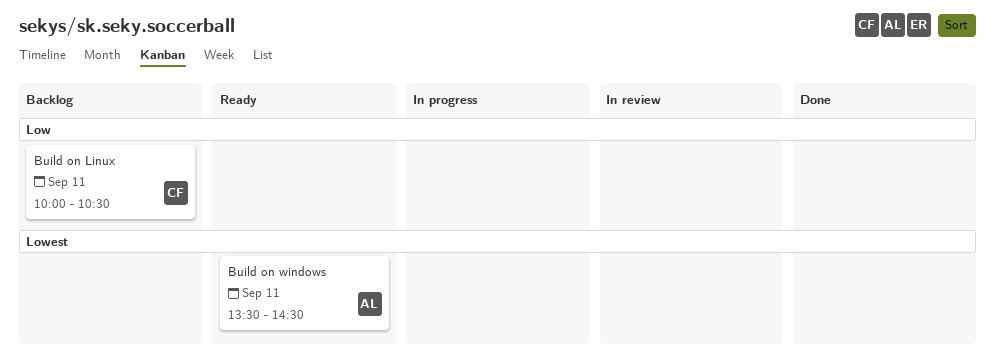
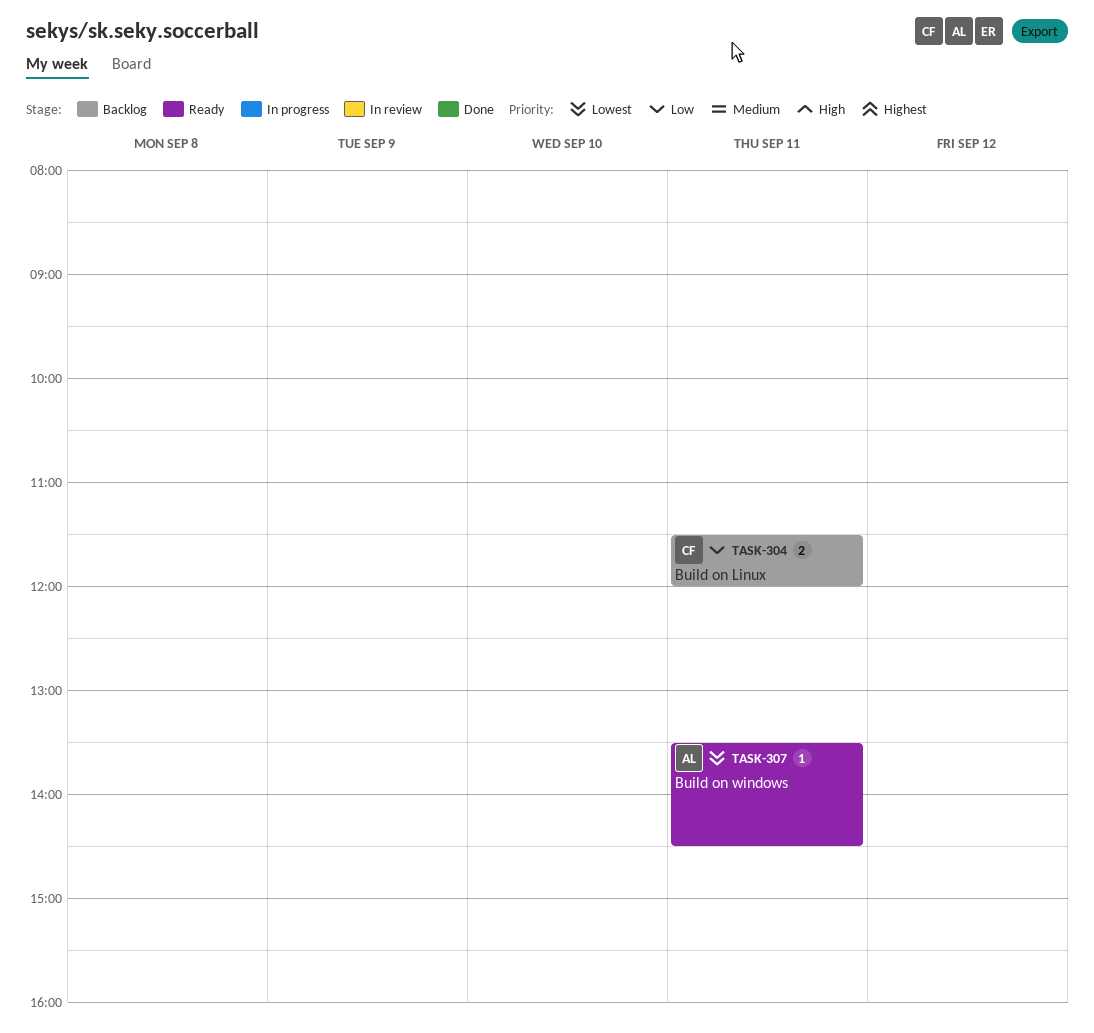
Build on Linux, begins: 10:00 -> 11:30
Build on Linux, ends: 10:30 -> 12:00

